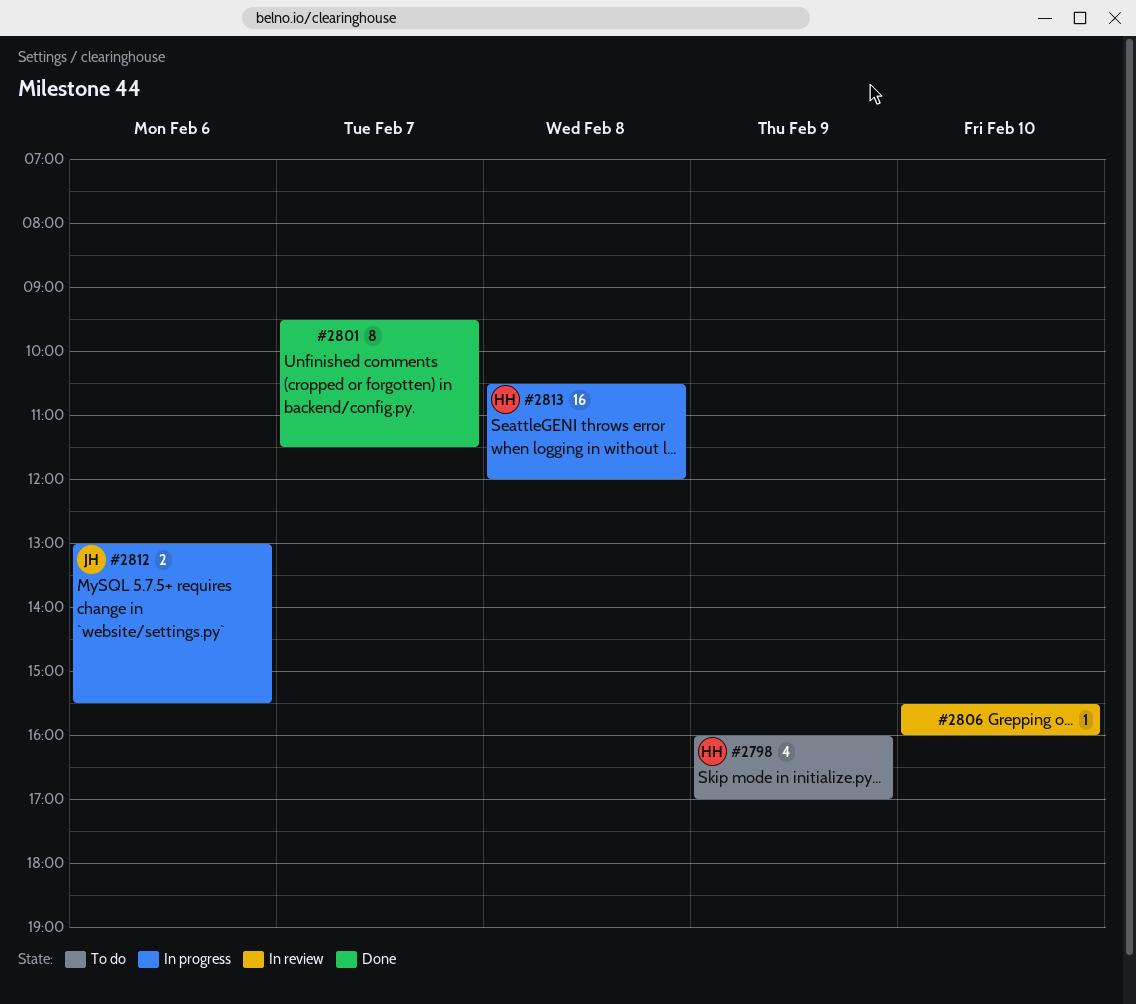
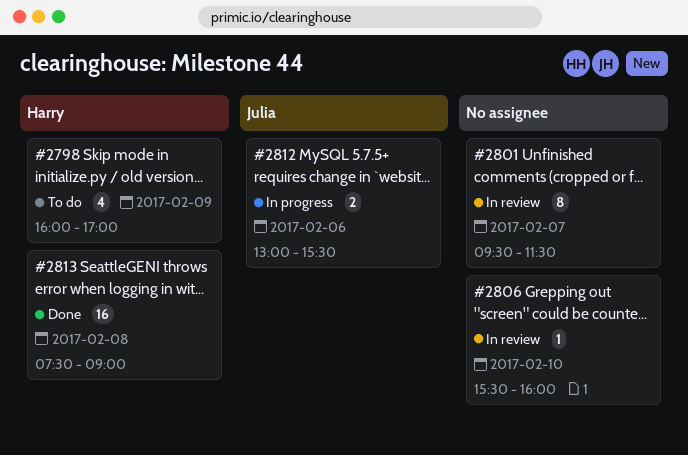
#2801, status: Done -> In review
#2813, status: In progress -> Done
#2813, begins: 10:30 -> 07:30
#2813, ends: 12:00 -> 09:00

